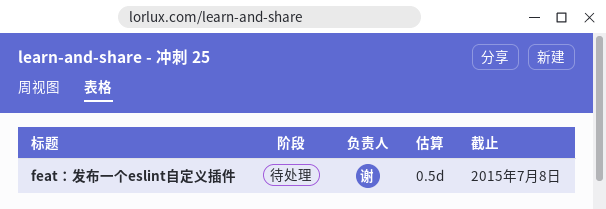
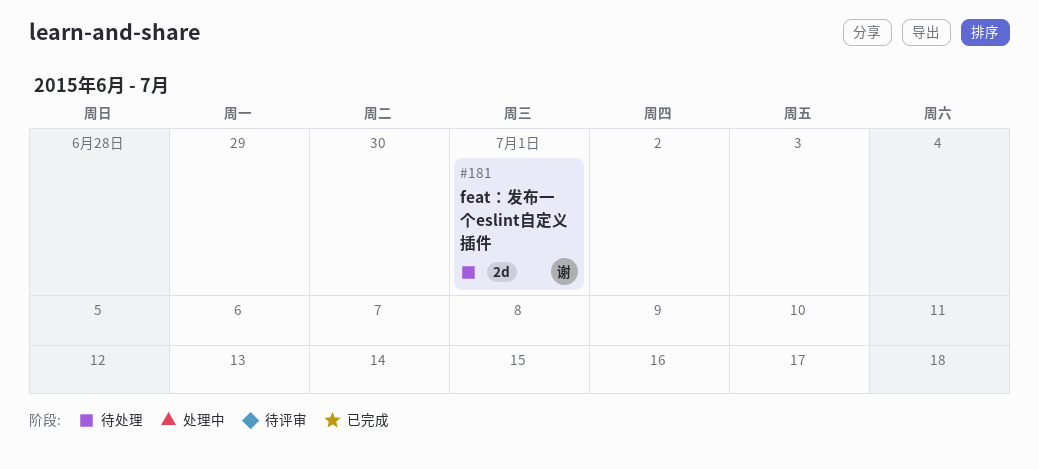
feat：发布一个eslint自定义插件, estimate: 0.5d -> 2d
feat：发布一个eslint自定义插件, due: Jul 8 -> Jul 1

